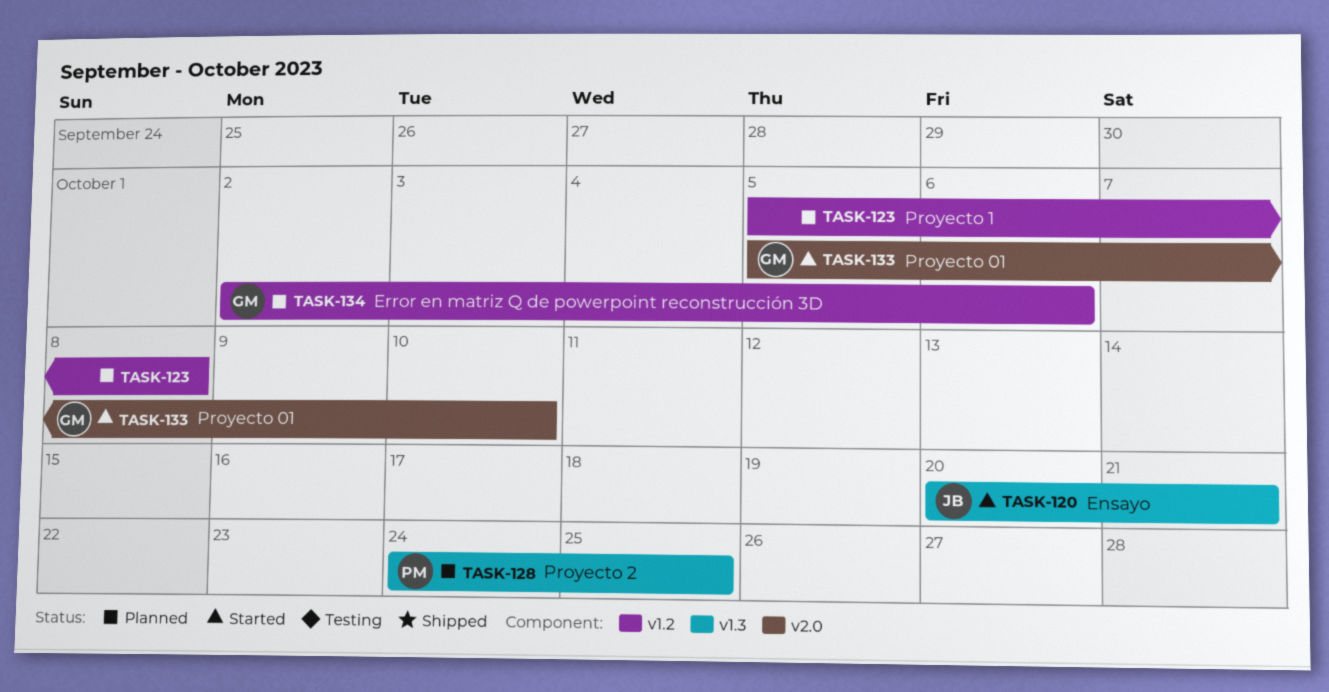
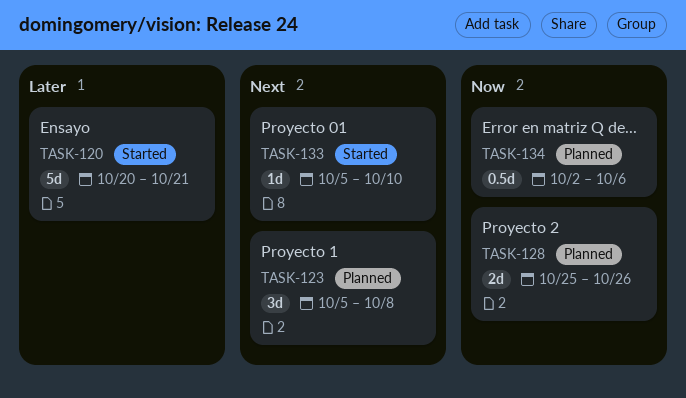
TASK-128, start: Oct 24 -> Oct 25
TASK-128, due: Oct 25 -> Oct 26

